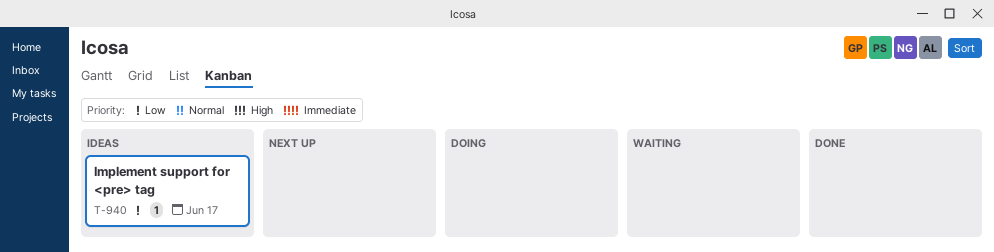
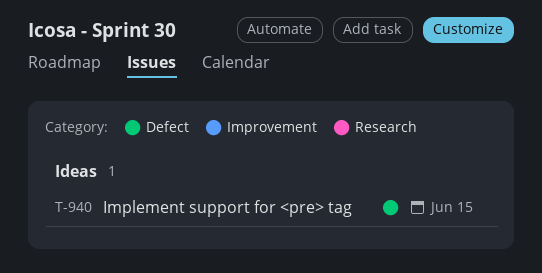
T-940, due: Jun 17 -> Jun 15

